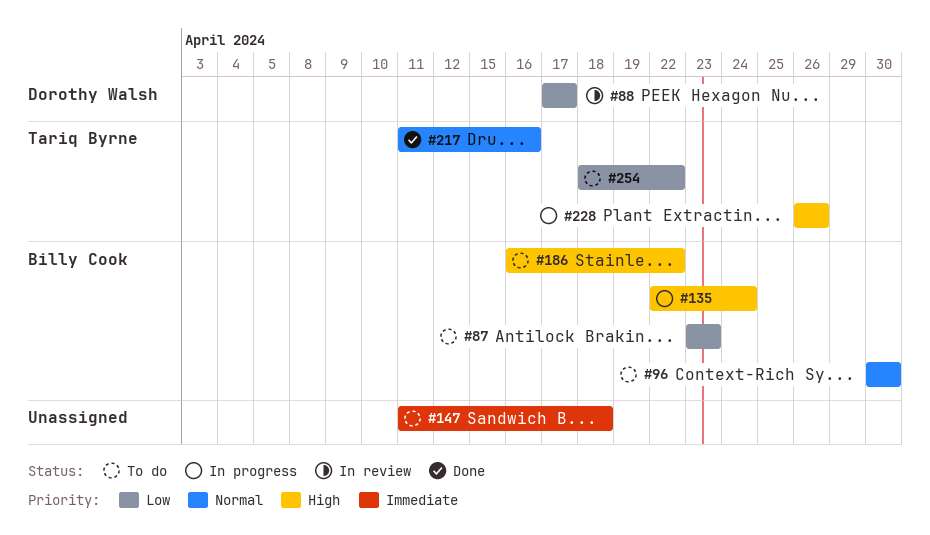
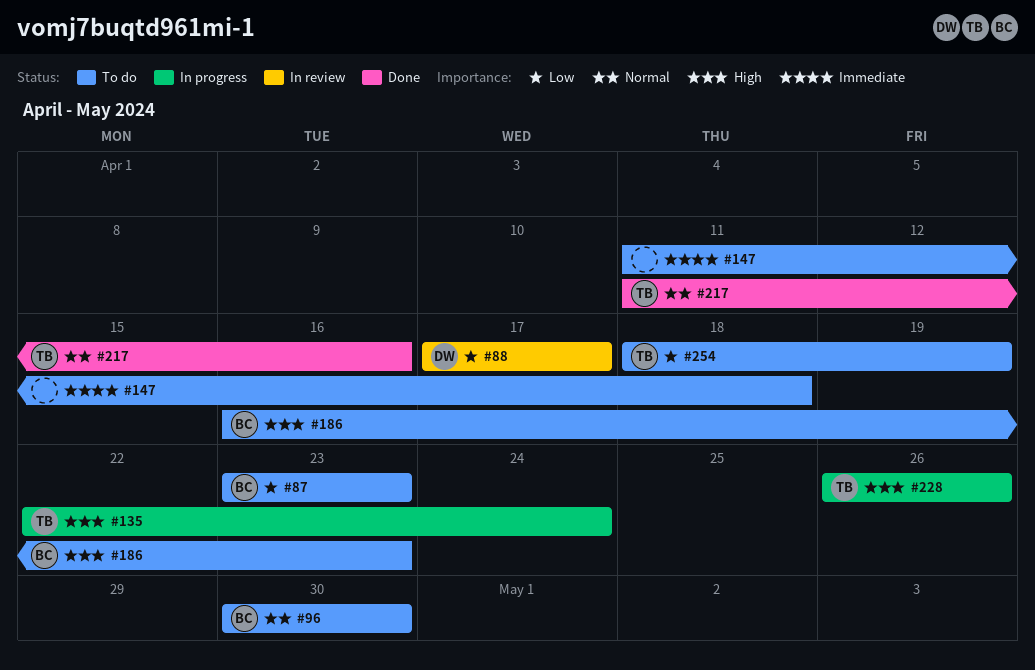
#135, owner: Billy Cook -> Tariq Byrne
#186, due: Apr 22 -> Apr 23
#254, due: Apr 22 -> Apr 19

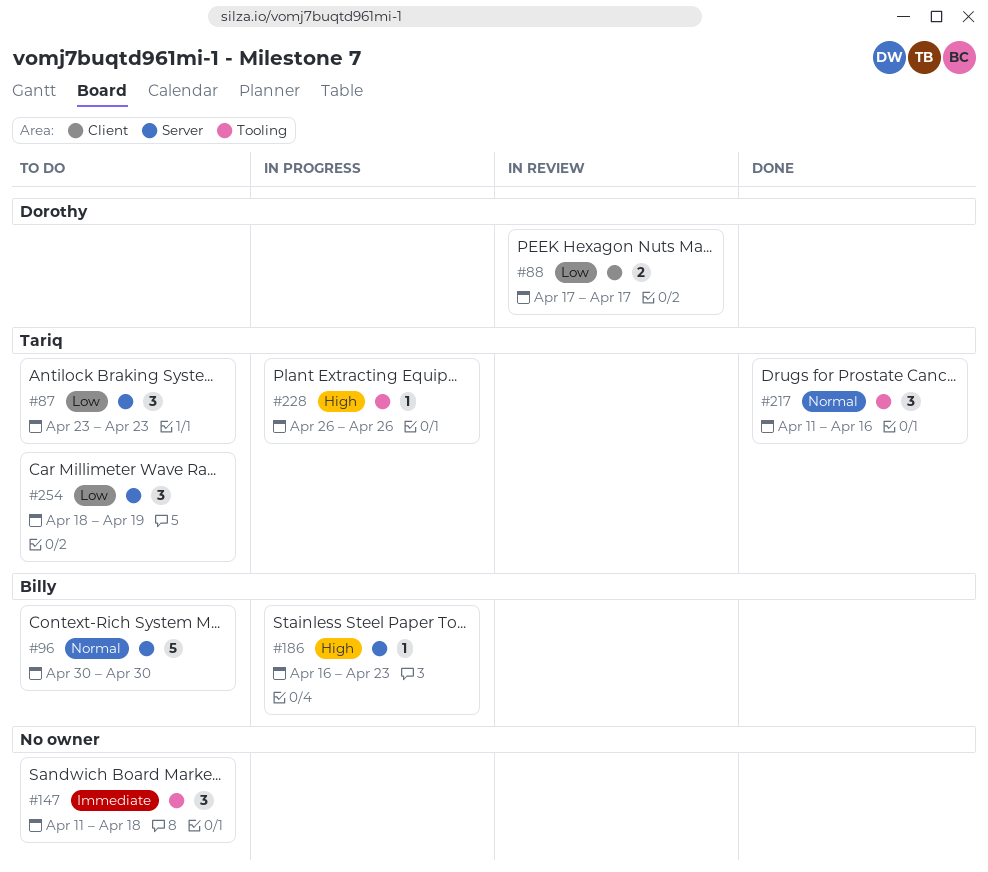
#87, owner: Billy -> Tariq
#135: present -> none
#186, status: To do -> In progress

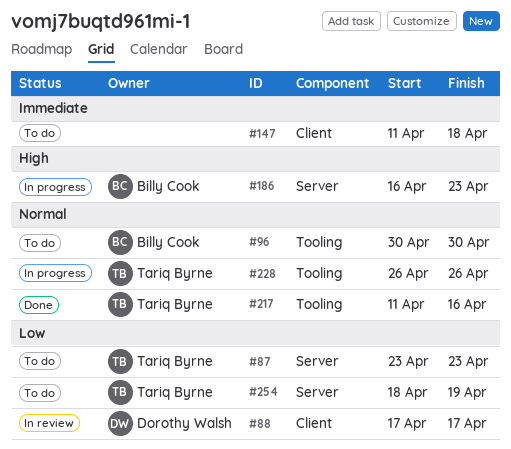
#96, label: Server -> Tooling
#147, label: Tooling -> Client
#228, priority: High -> Normal

